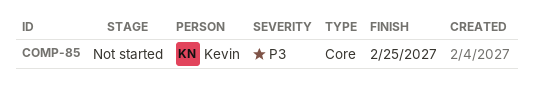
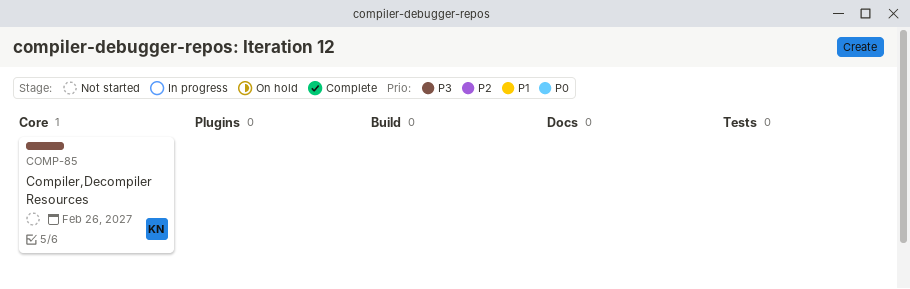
COMP-85, due: Feb 25 -> Feb 26

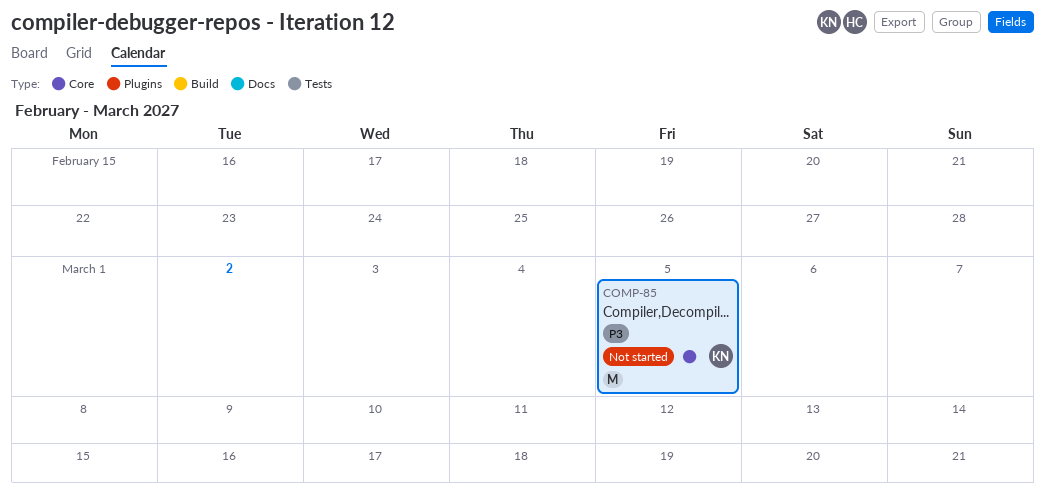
COMP-85, due: Feb 26 -> Mar 5

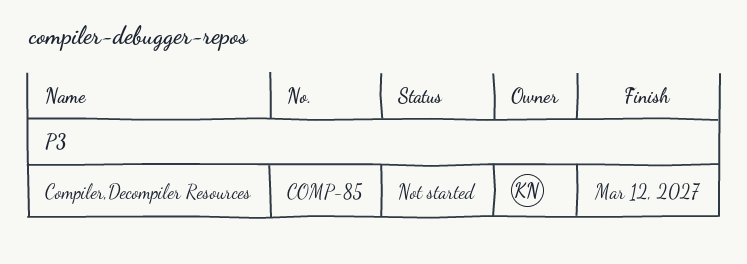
COMP-85, due: Mar 5 -> Mar 12

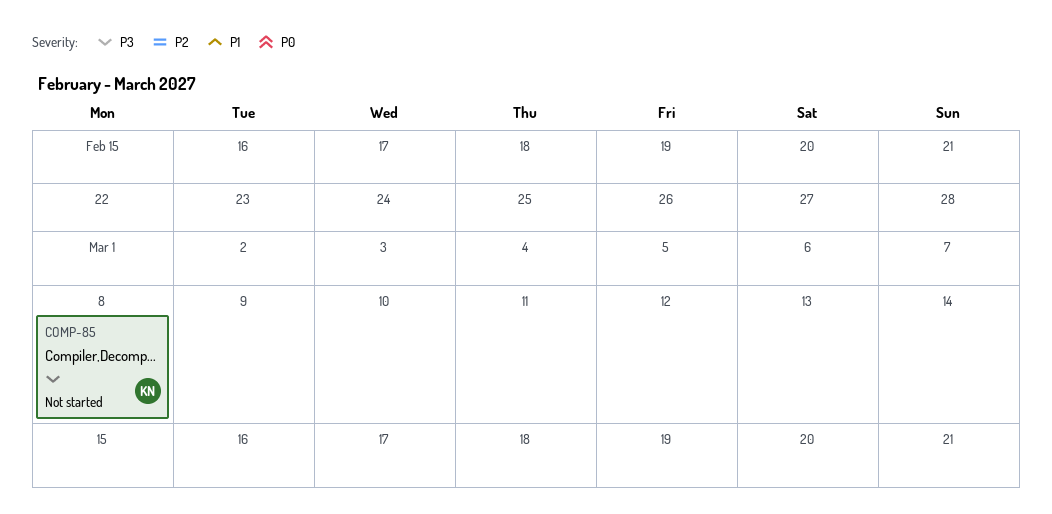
COMP-85, due: Mar 12 -> Mar 8

